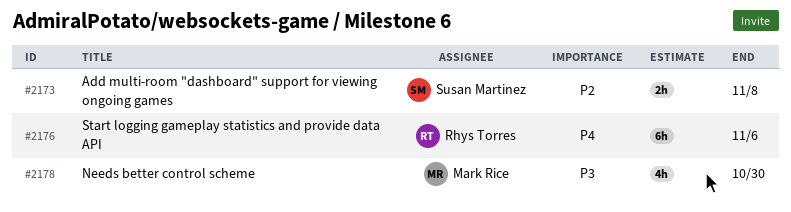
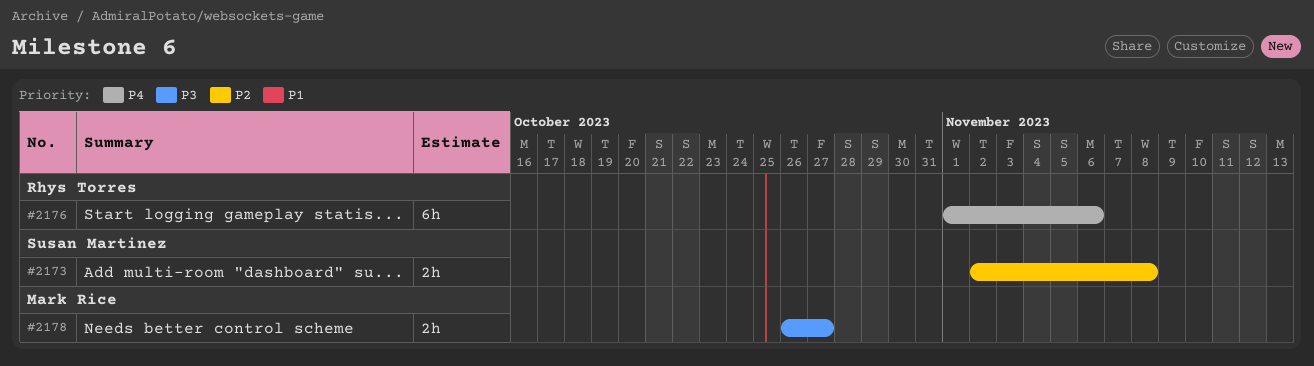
#2178, estimate: 4h -> 2h
#2178, due: Oct 30 -> Oct 27

